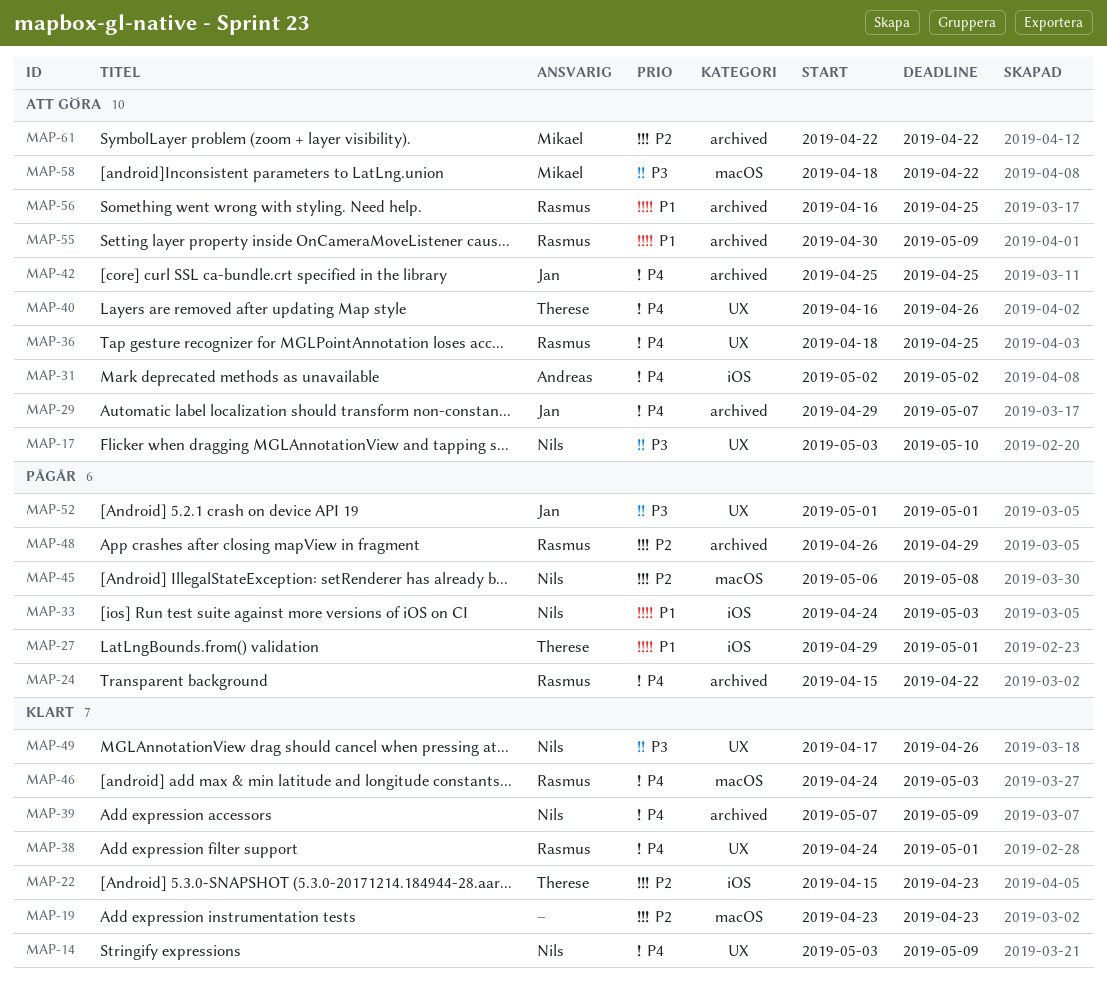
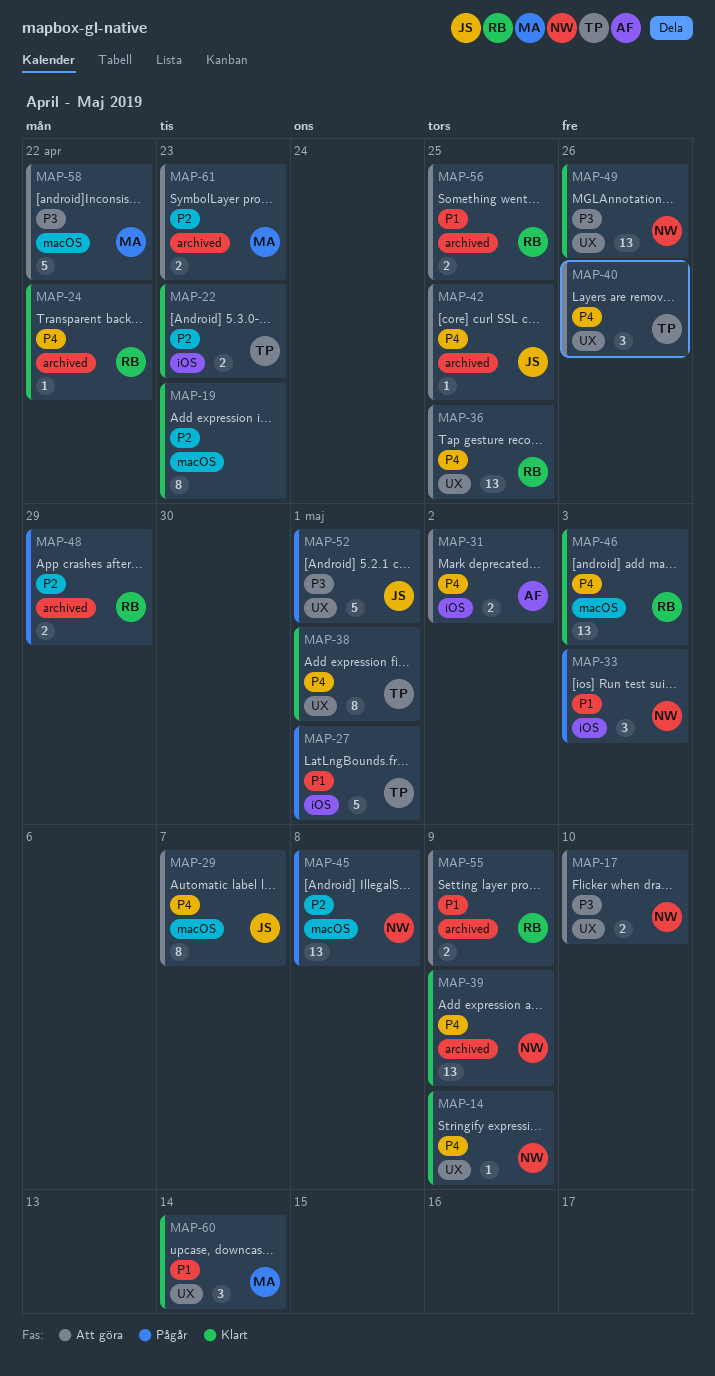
MAP-24, status: Pågår -> Klart
MAP-29, label: archived -> macOS
MAP-38, owner: Rasmus -> Therese
MAP-60: none -> present
MAP-61, due: Apr 22 -> Apr 23

